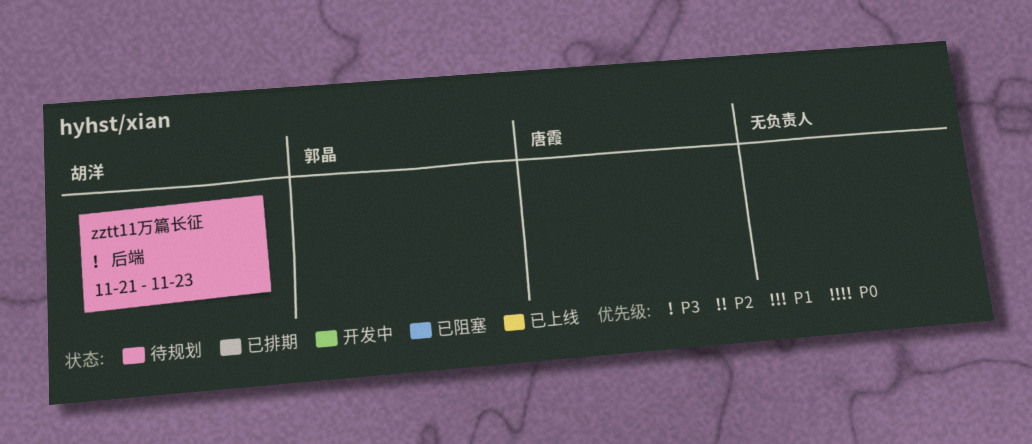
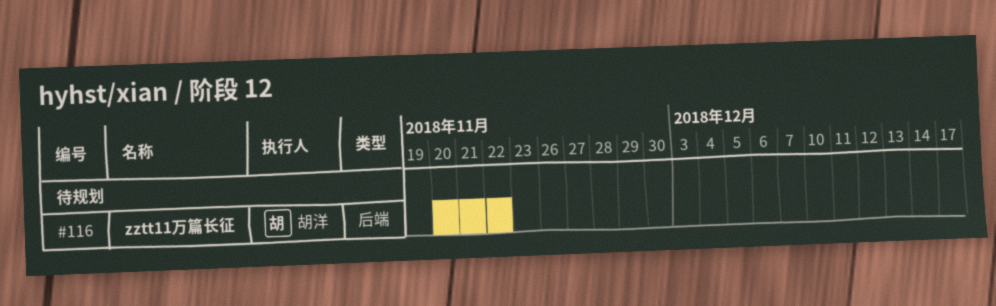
zztt11万篇长征, start: Nov 21 -> Nov 20
zztt11万篇长征, due: Nov 23 -> Nov 22

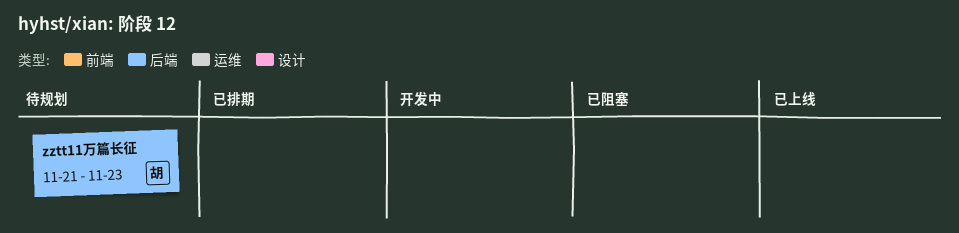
zztt11万篇长征, start: Nov 20 -> Nov 21
zztt11万篇长征, due: Nov 22 -> Nov 23

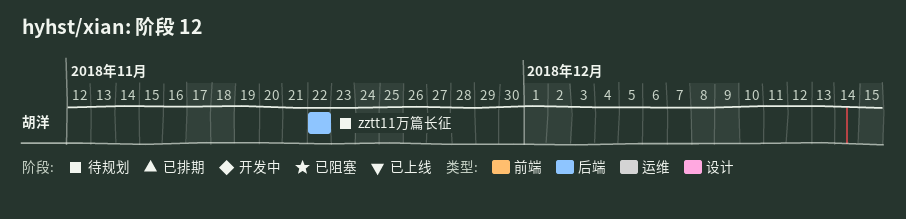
zztt11万篇长征, start: Nov 21 -> Nov 22
zztt11万篇长征, due: Nov 23 -> Nov 22

